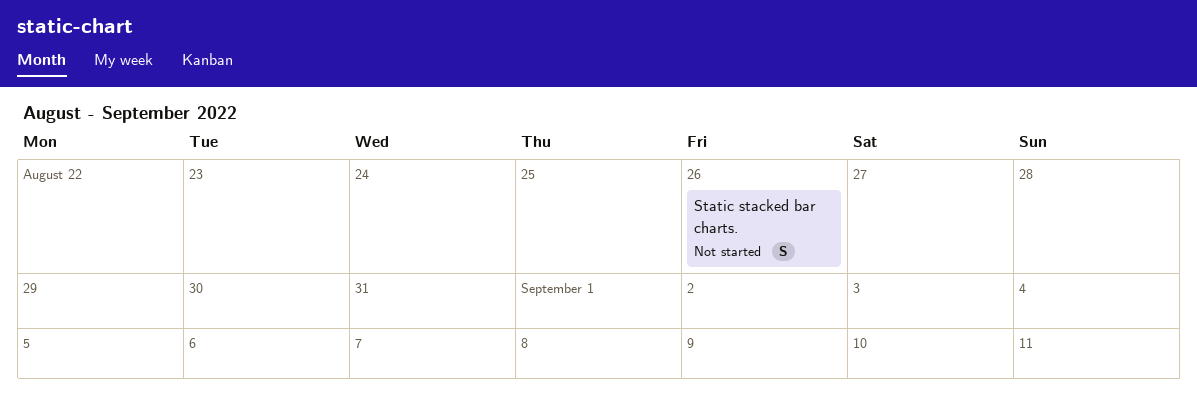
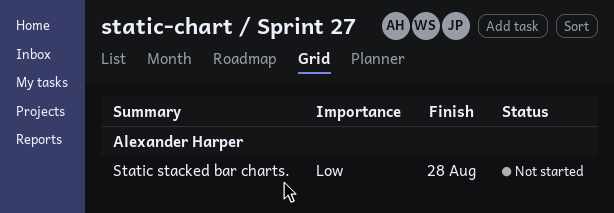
Static stacked bar charts., due: Aug 26 -> Aug 28

